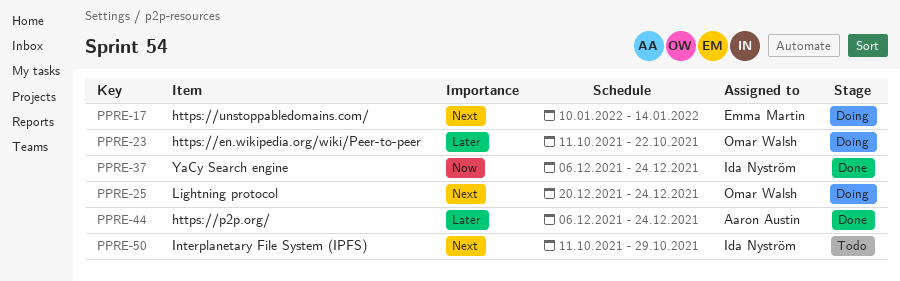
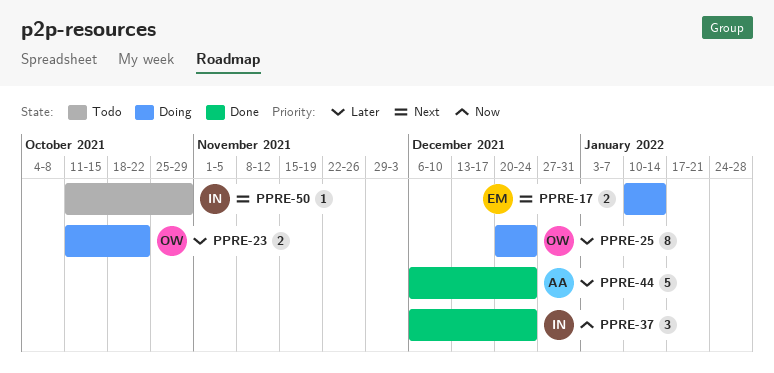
PPRE-25, priority: Next -> Later

